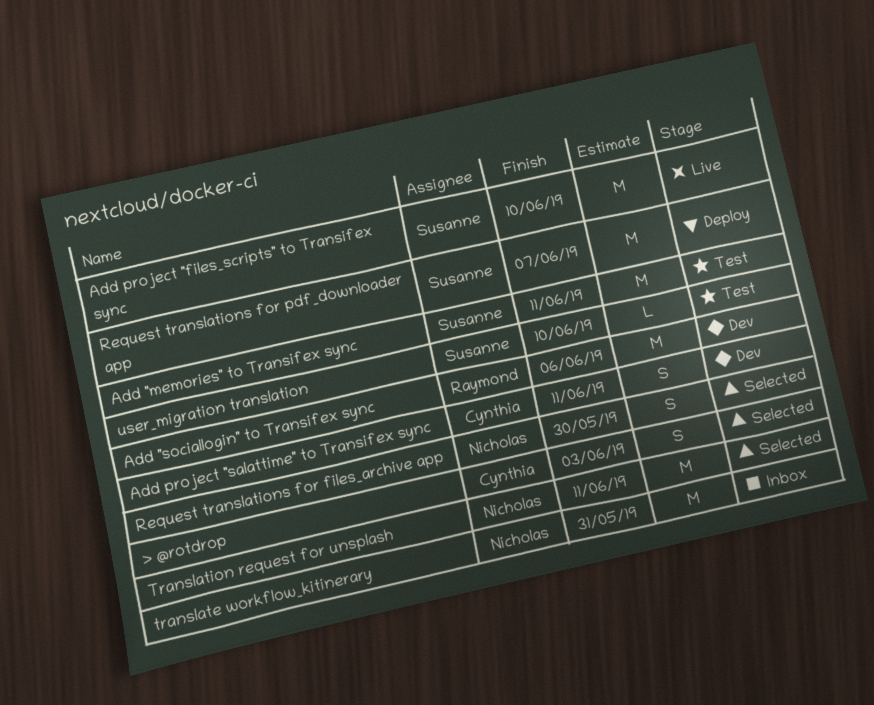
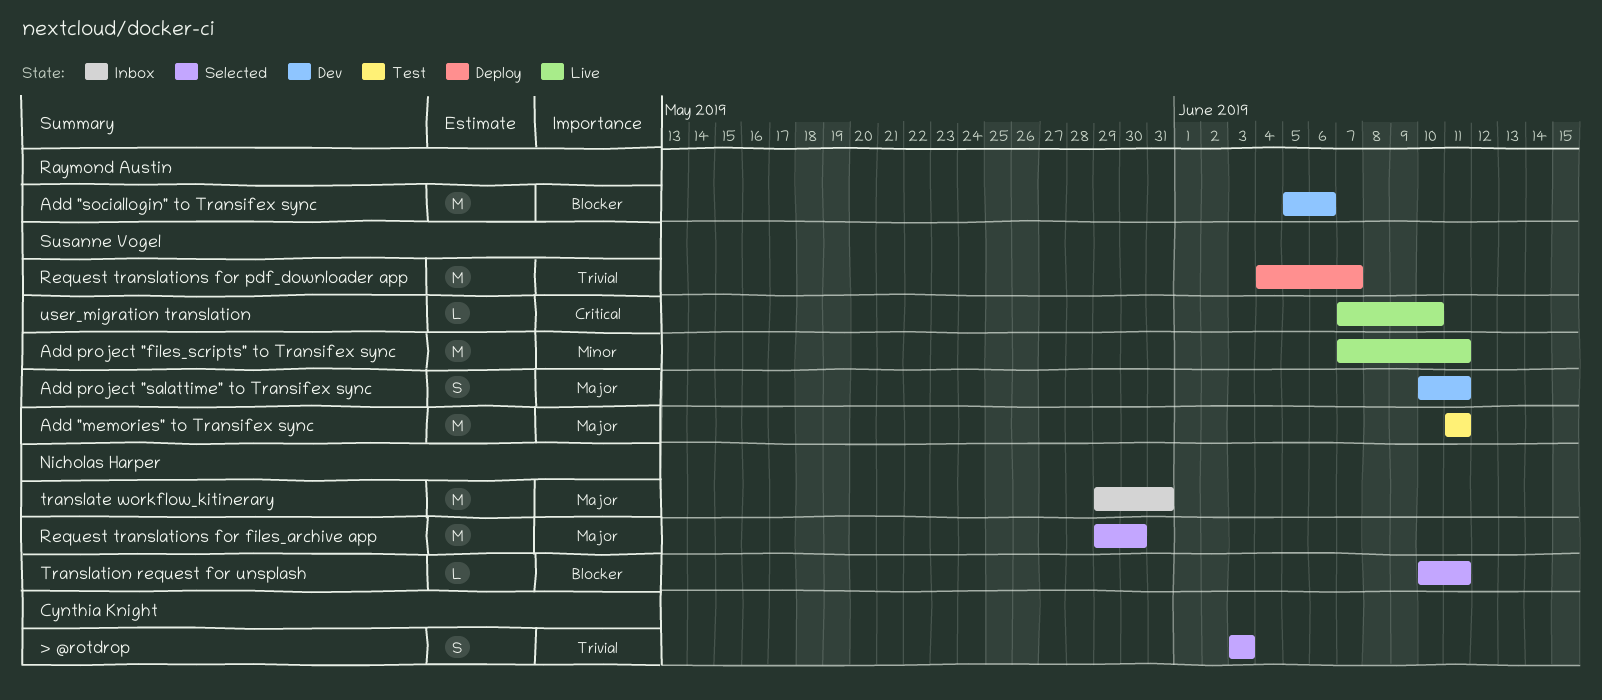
Add project "files_scripts" to Transifex sync, due: Jun 10 -> Jun 11
Add project "salattime" to Transifex sync, owner: Cynthia Knight -> Susanne Vogel
Request translations for files_archive app, estimate: S -> M
Translation request for unsplash, estimate: M -> L
user_migration translation, status: Test -> Live

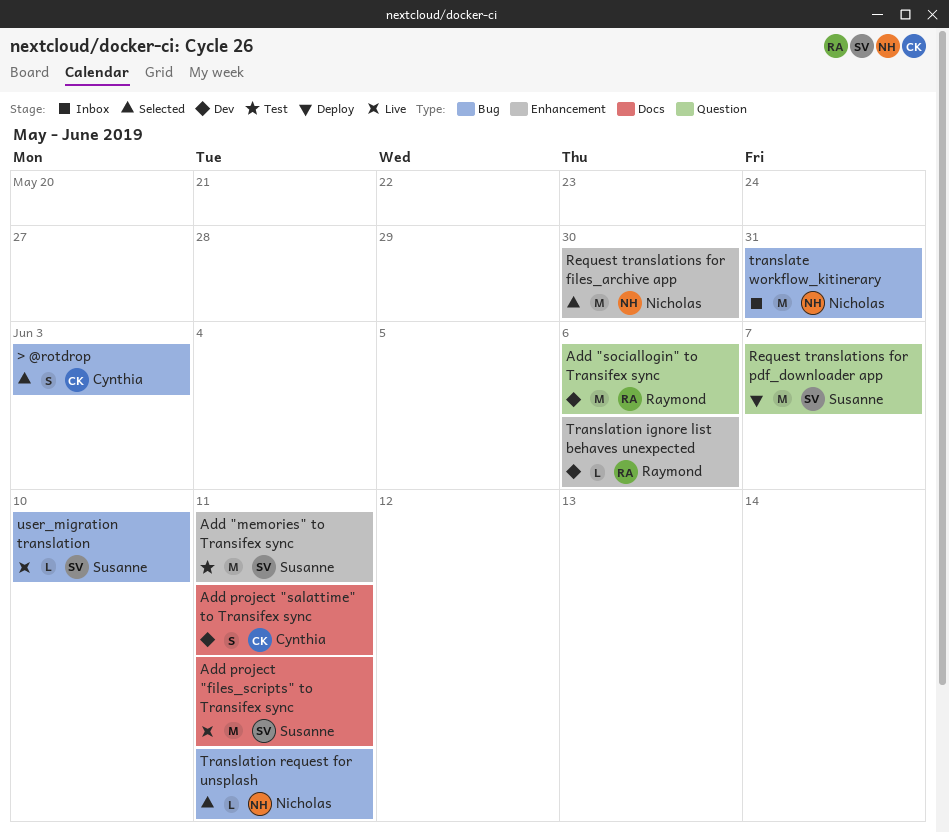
Add project "salattime" to Transifex sync, owner: Susanne Vogel -> Cynthia Knight
Translation ignore list behaves unexpected: none -> present

